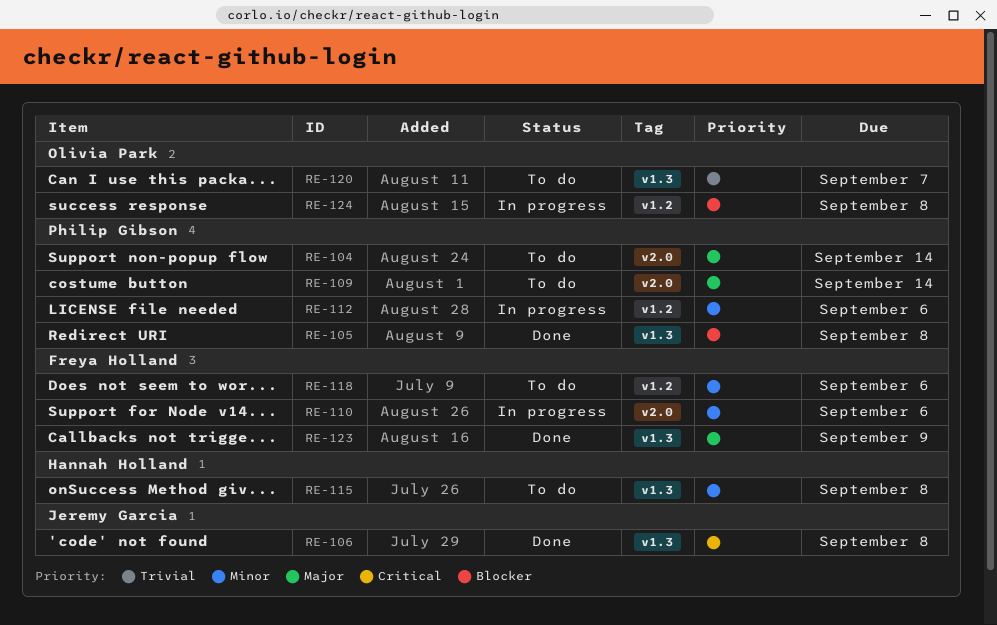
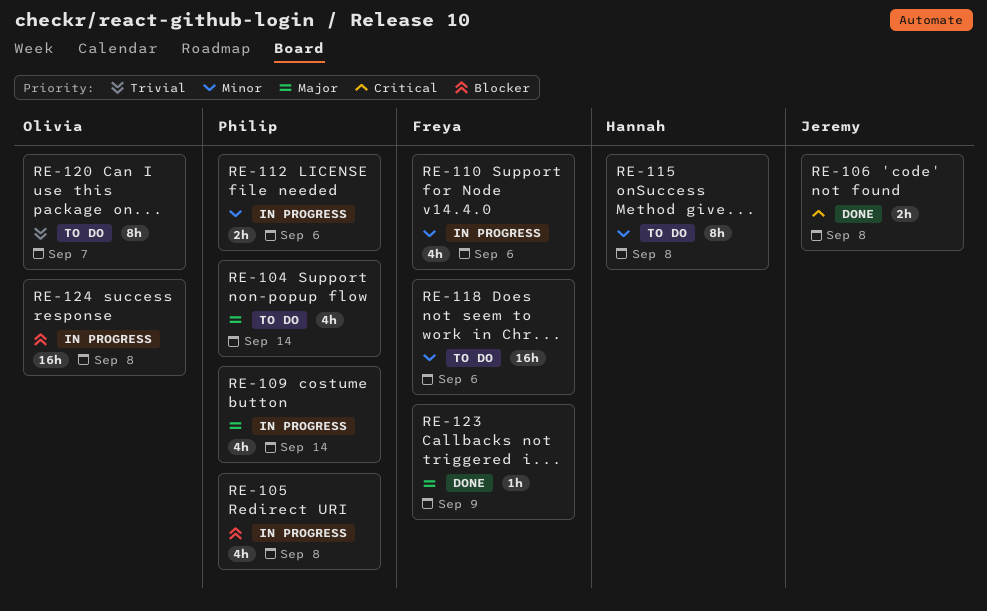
RE-105, status: Done -> In progress
RE-109, status: To do -> In progress

